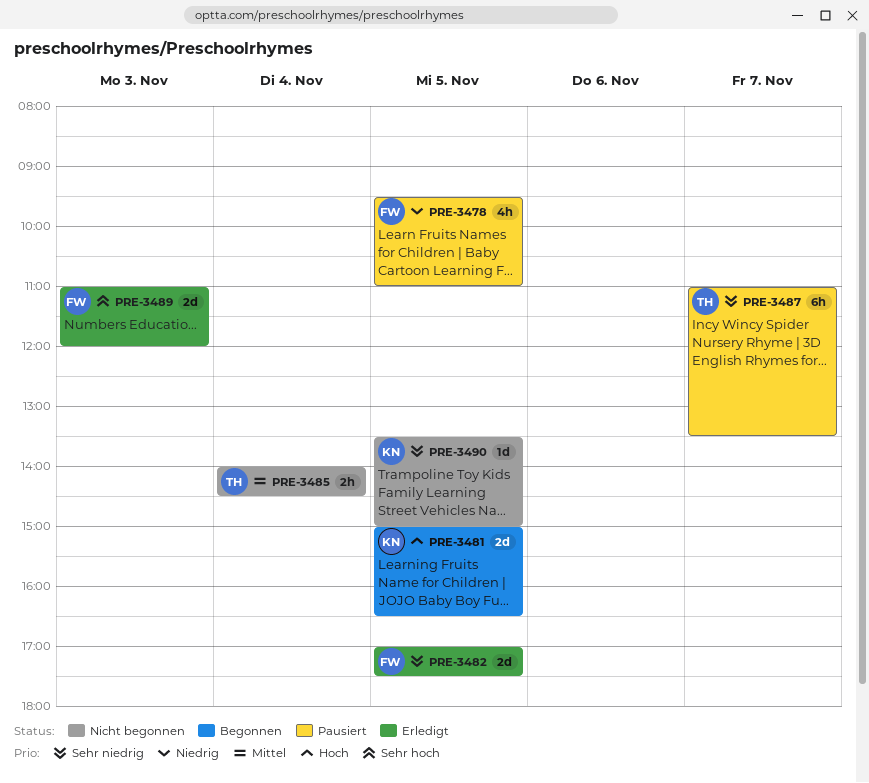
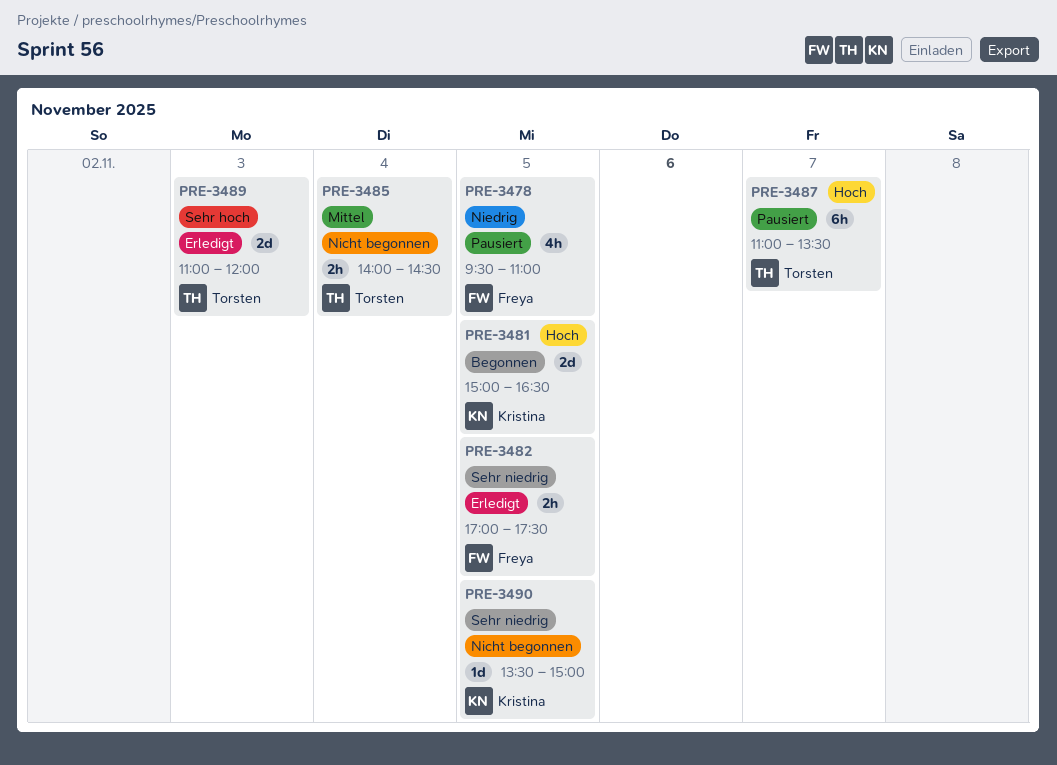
PRE-3482, estimate: 2d -> 2h
PRE-3487, priority: Sehr niedrig -> Hoch
PRE-3489, owner: Freya -> Torsten

